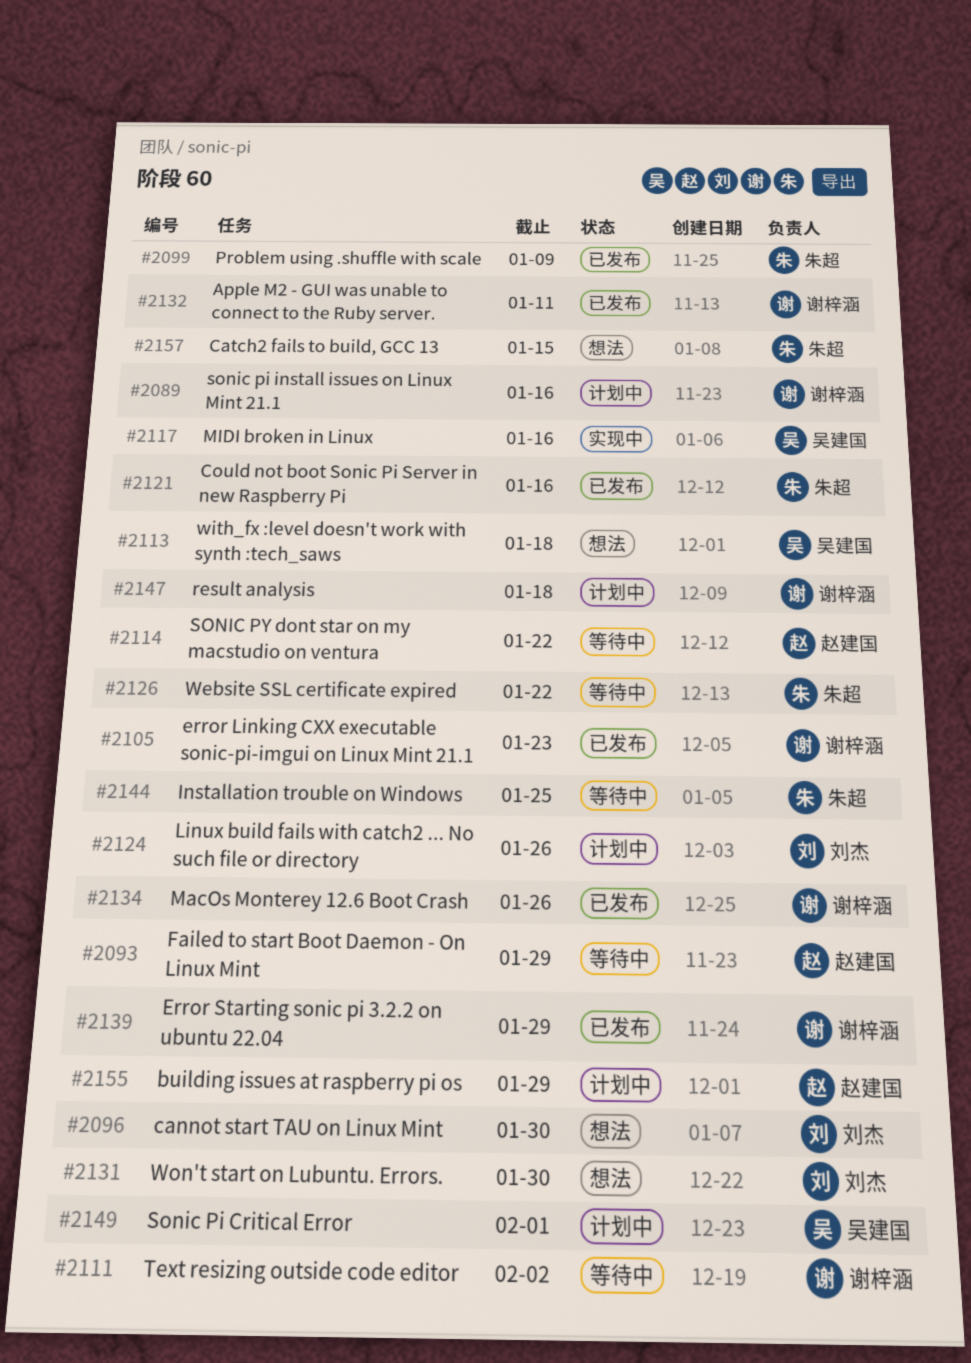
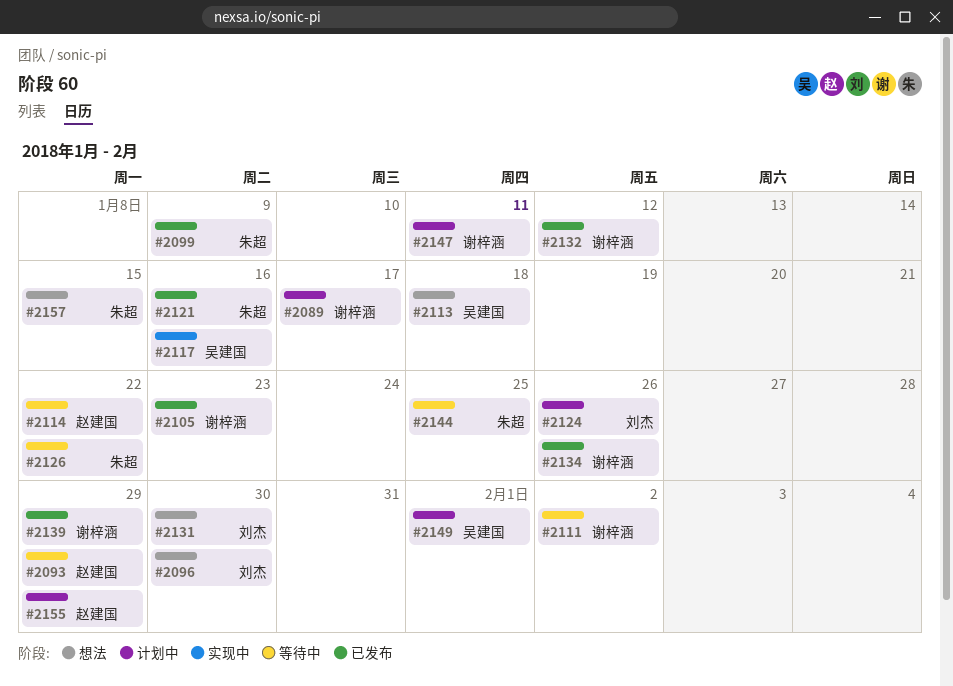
#2089, due: Jan 16 -> Jan 17
#2132, due: Jan 11 -> Jan 12
#2147, due: Jan 18 -> Jan 11

